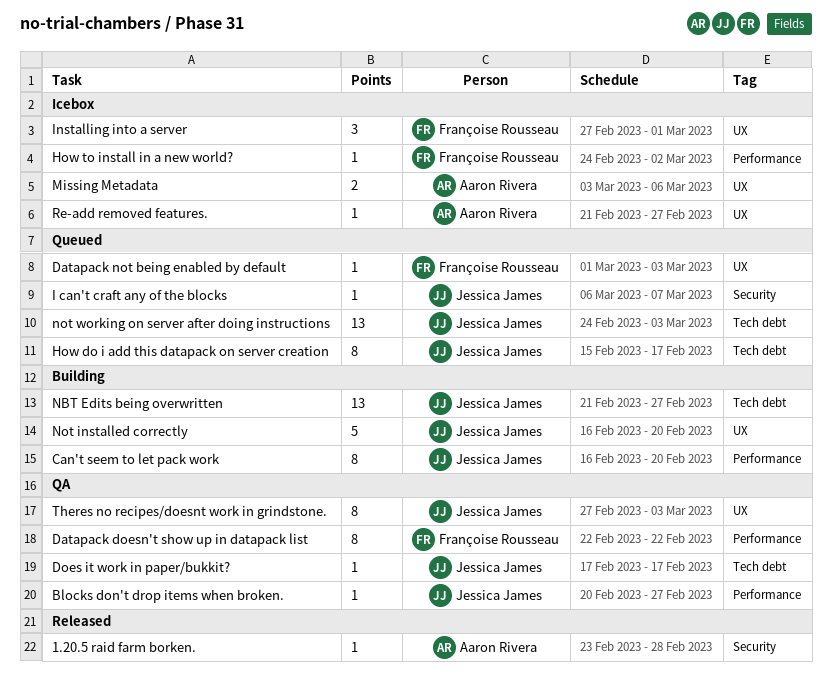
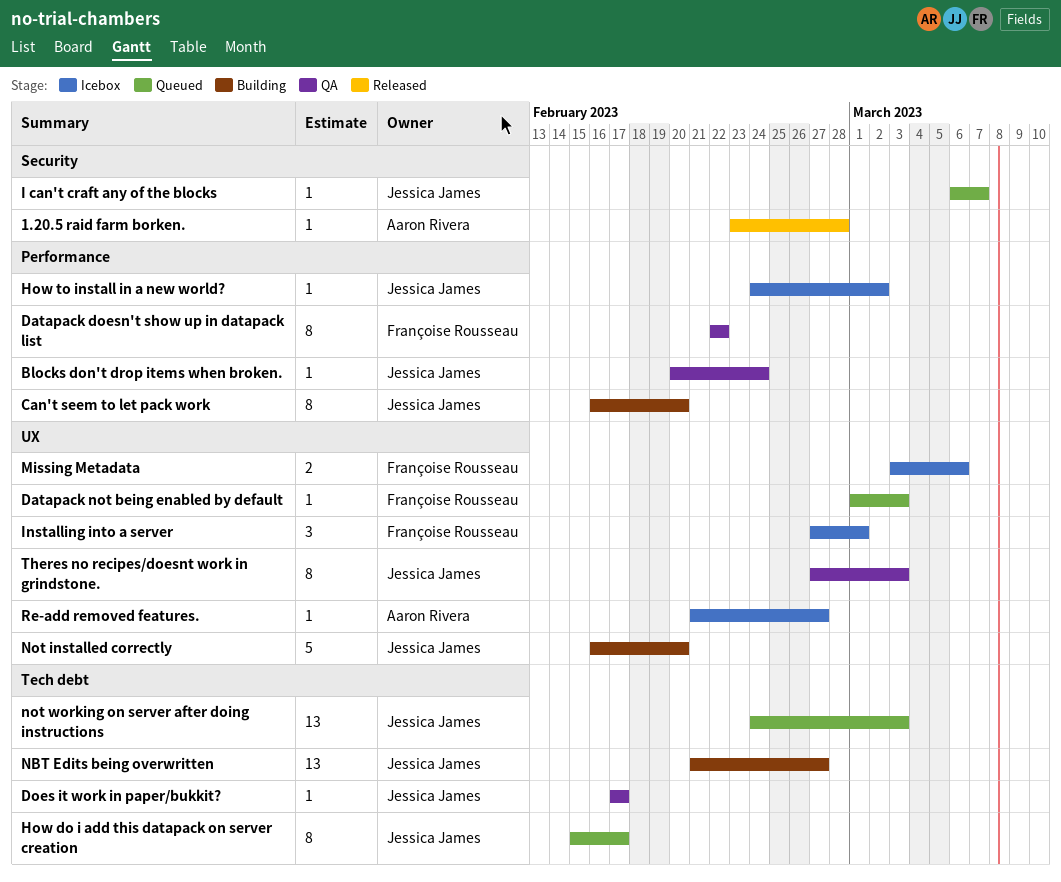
Blocks don't drop items when broken., due: Feb 27 -> Feb 24
How to install in a new world?, owner: Françoise Rousseau -> Jessica James
Missing Metadata, owner: Aaron Rivera -> Françoise Rousseau

